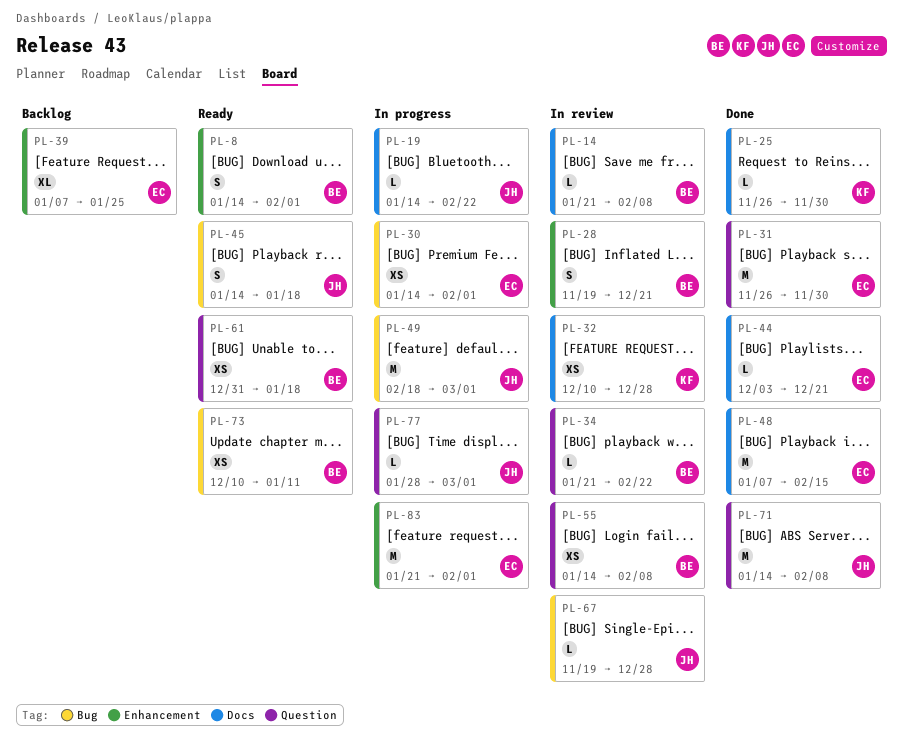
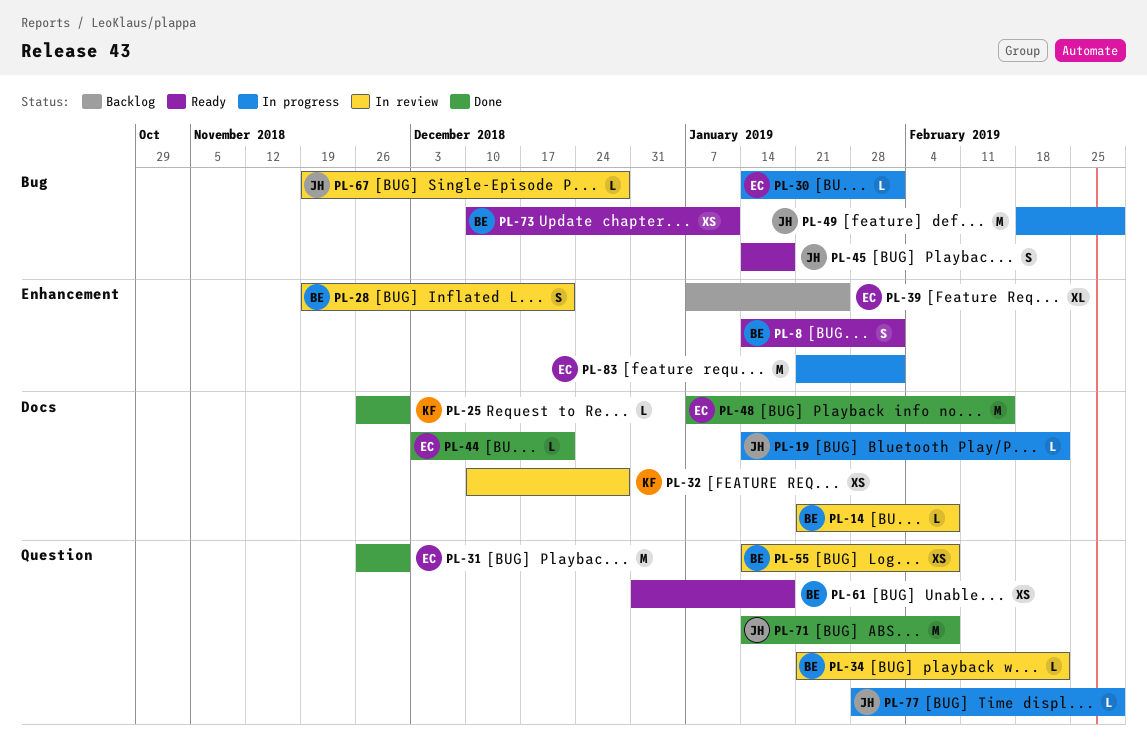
PL-30, estimate: XS -> L

